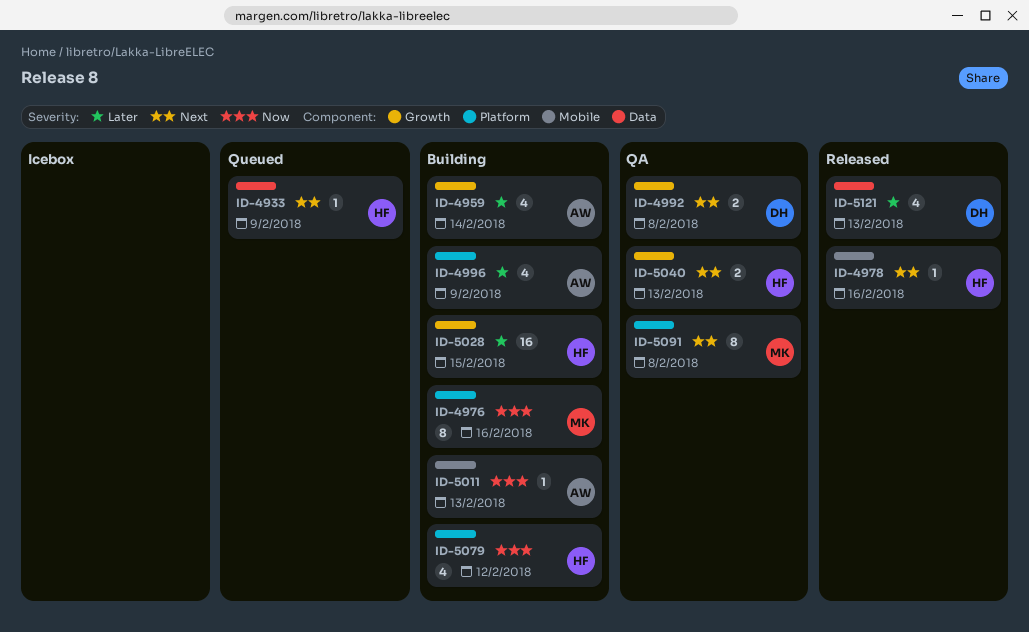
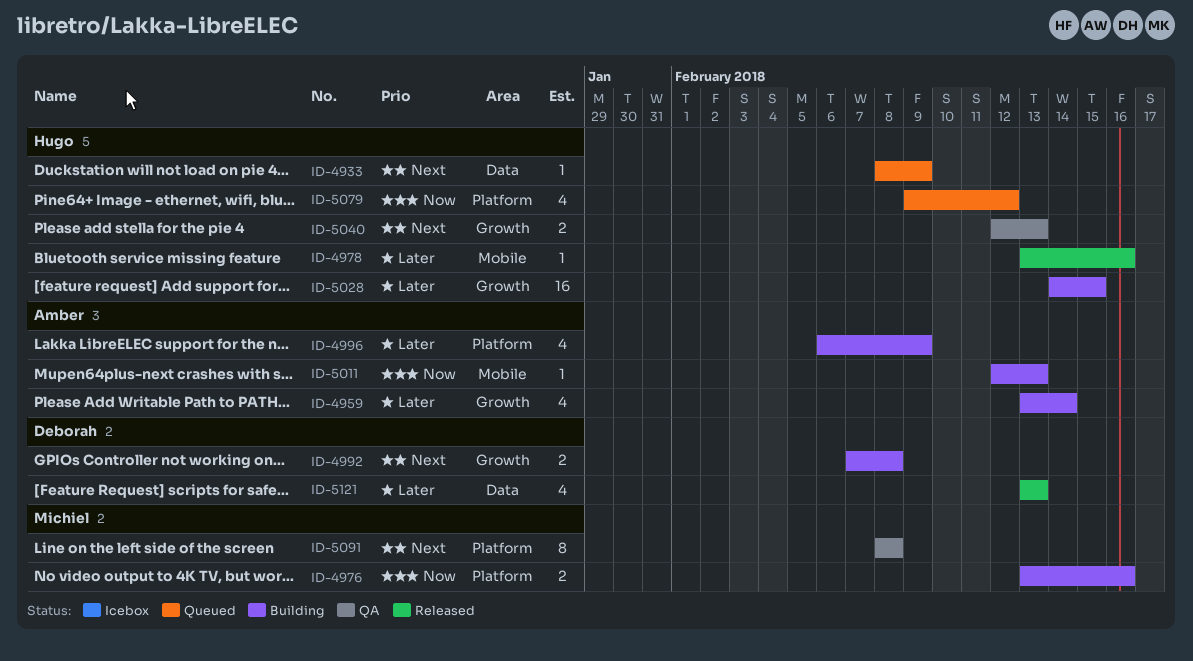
ID-4976, estimate: 8 -> 2
ID-4978, priority: Next -> Later
ID-4992, status: QA -> Building
ID-5079, status: Building -> Queued

